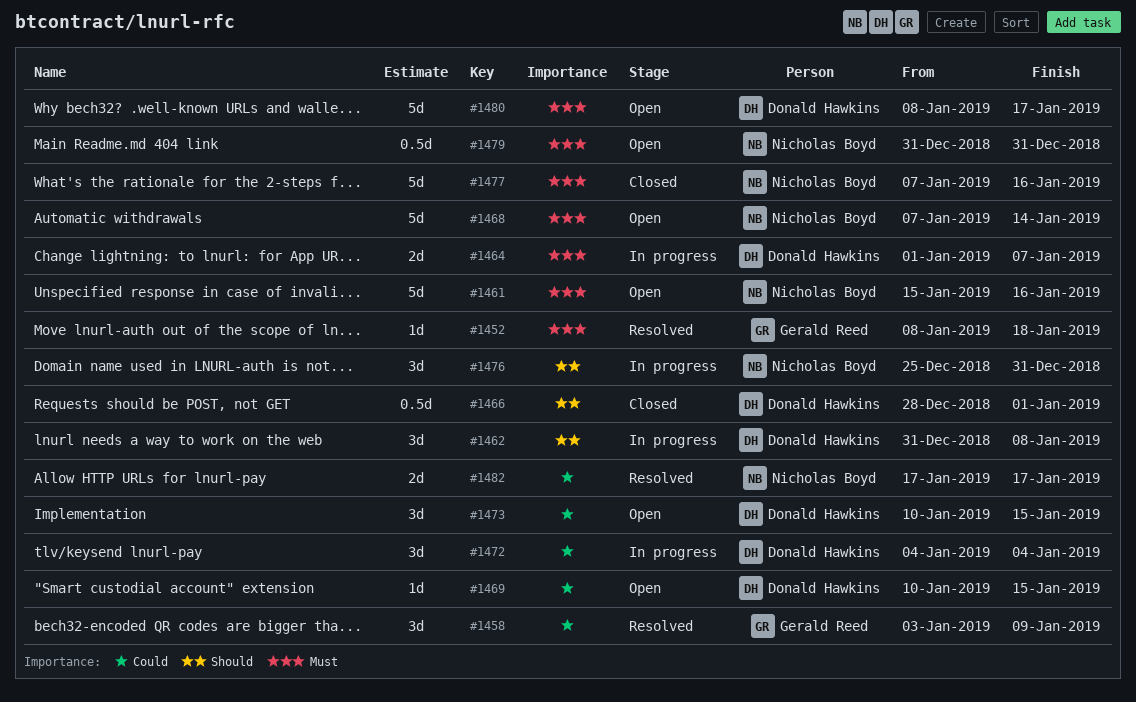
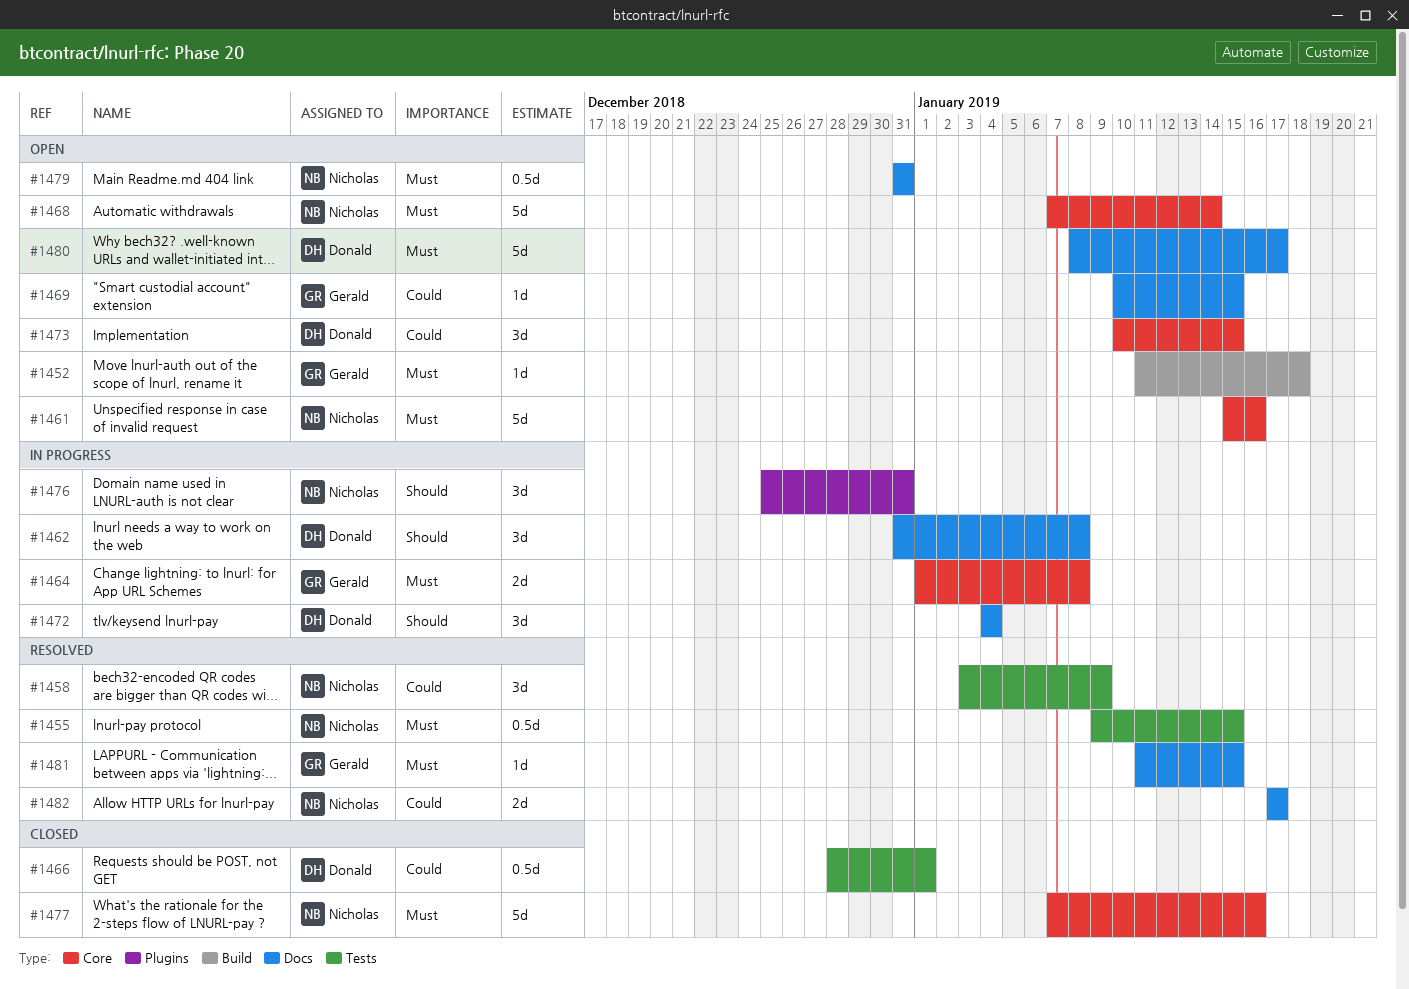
#1452, status: Resolved -> Open
#1452, start: Jan 8 -> Jan 11
#1455: none -> present
#1458, owner: Gerald Reed -> Nicholas Boyd
#1464, owner: Donald Hawkins -> Gerald Reed
#1464, due: Jan 7 -> Jan 8
#1466, priority: Should -> Could
#1469, owner: Donald Hawkins -> Gerald Reed
#1472, priority: Could -> Should
#1481: none -> present

